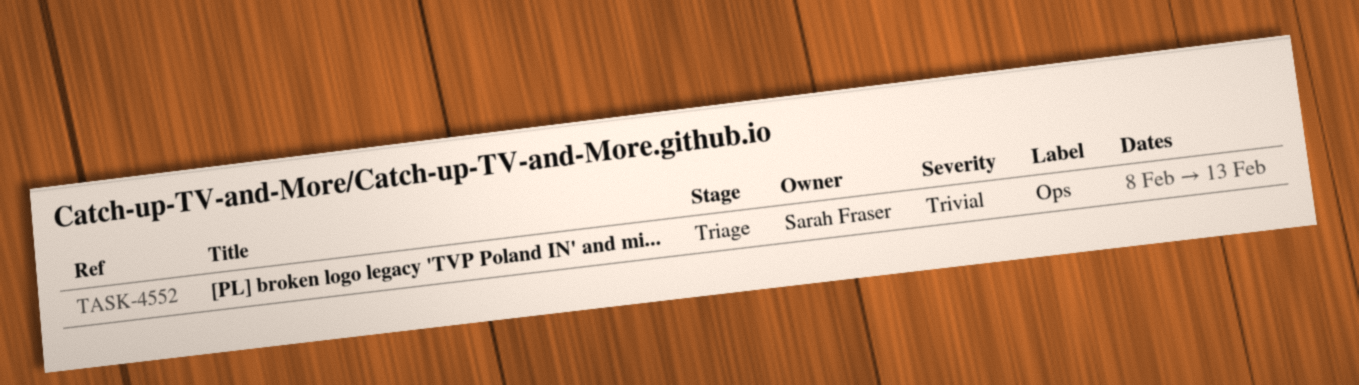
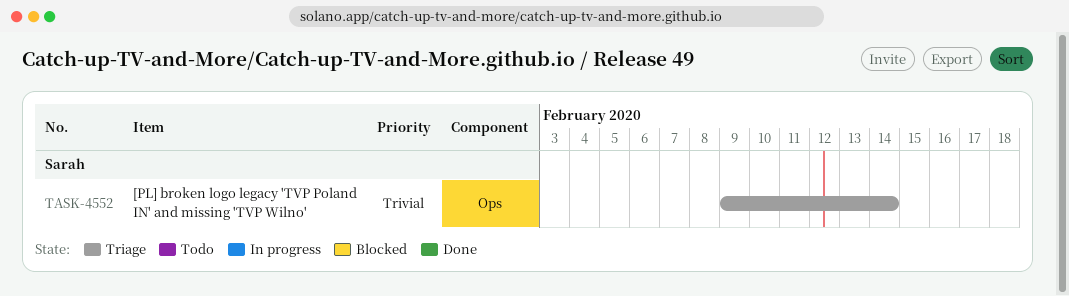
TASK-4552, start: Feb 8 -> Feb 9
TASK-4552, due: Feb 13 -> Feb 14

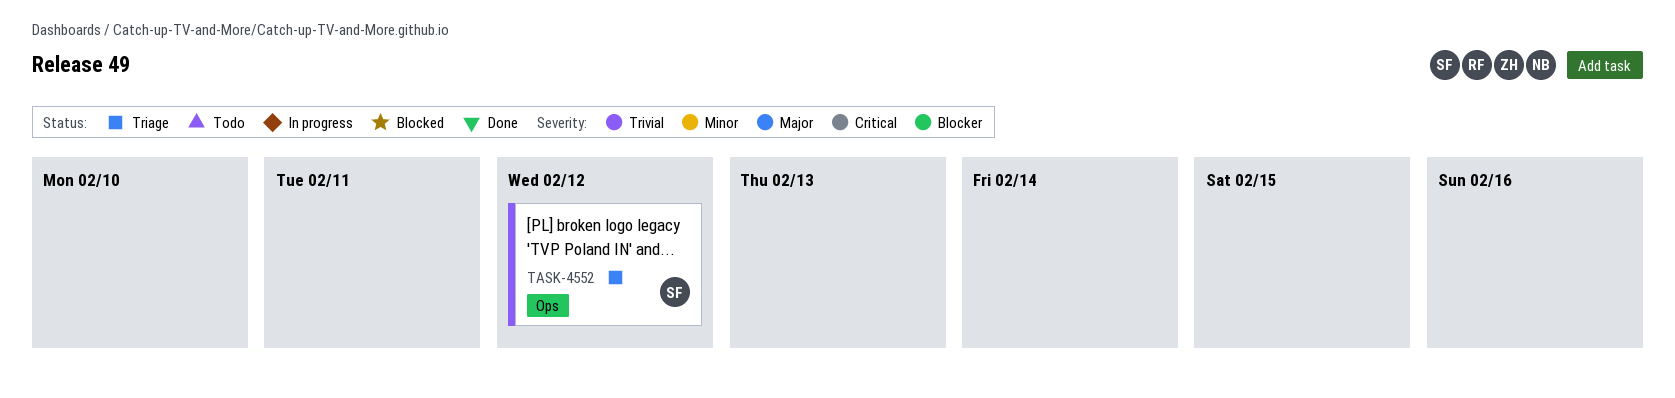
TASK-4552, due: Feb 14 -> Feb 12

